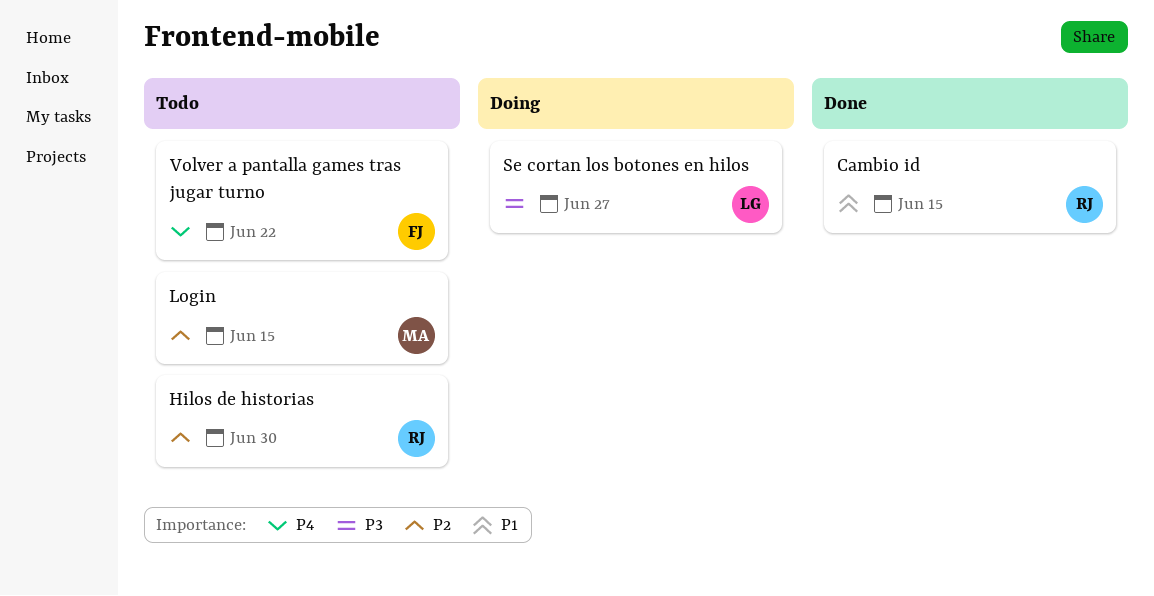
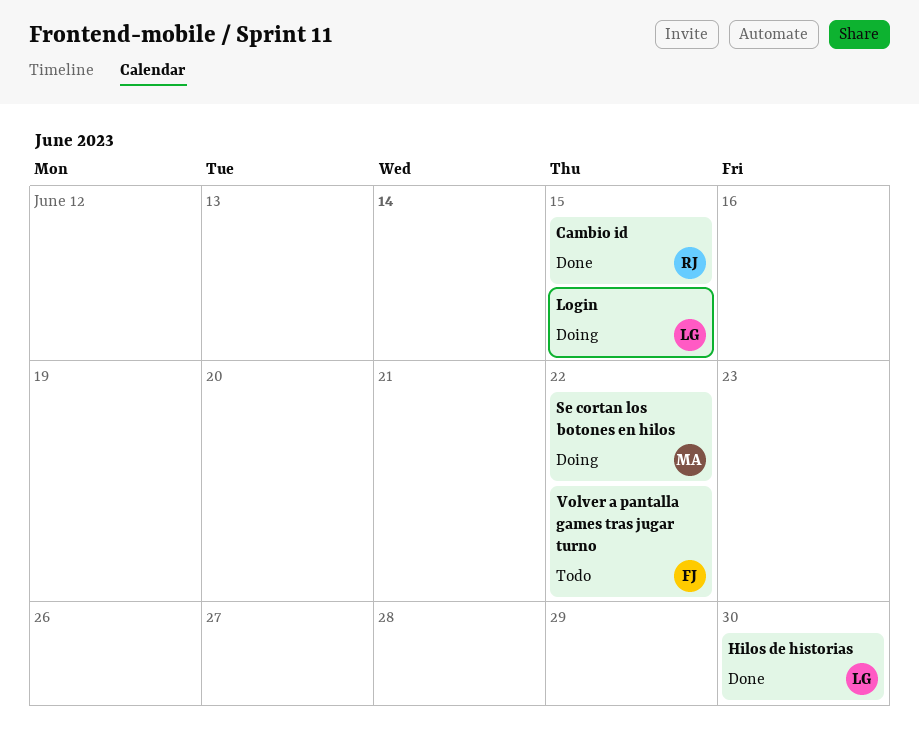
Hilos de historias, status: Todo -> Done
Hilos de historias, owner: RJ -> LG
Login, status: Todo -> Doing
Login, owner: MA -> LG
Se cortan los botones en hilos, owner: LG -> MA
Se cortan los botones en hilos, due: Jun 27 -> Jun 22

